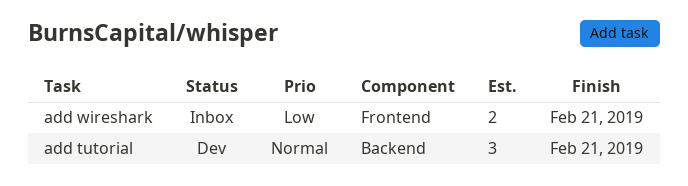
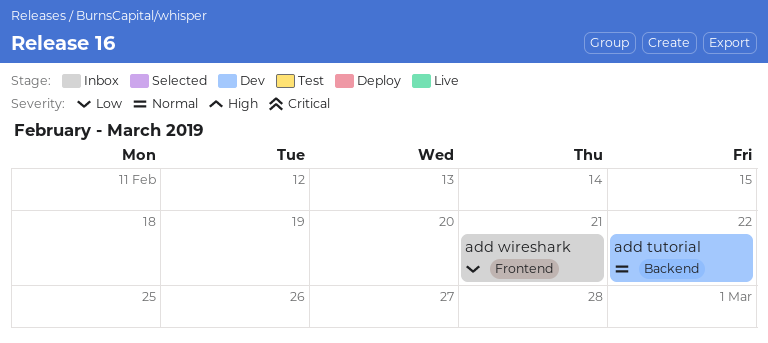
add tutorial, due: Feb 21 -> Feb 22

